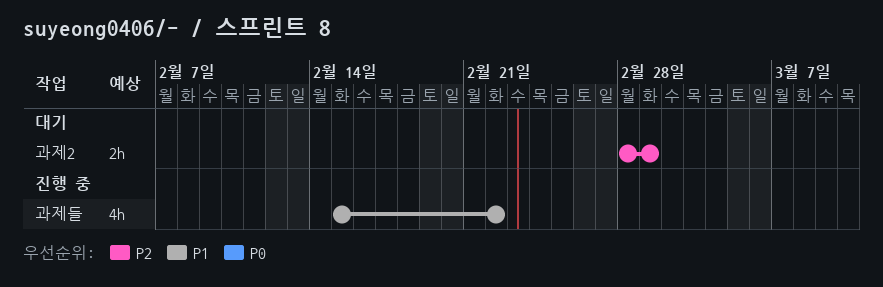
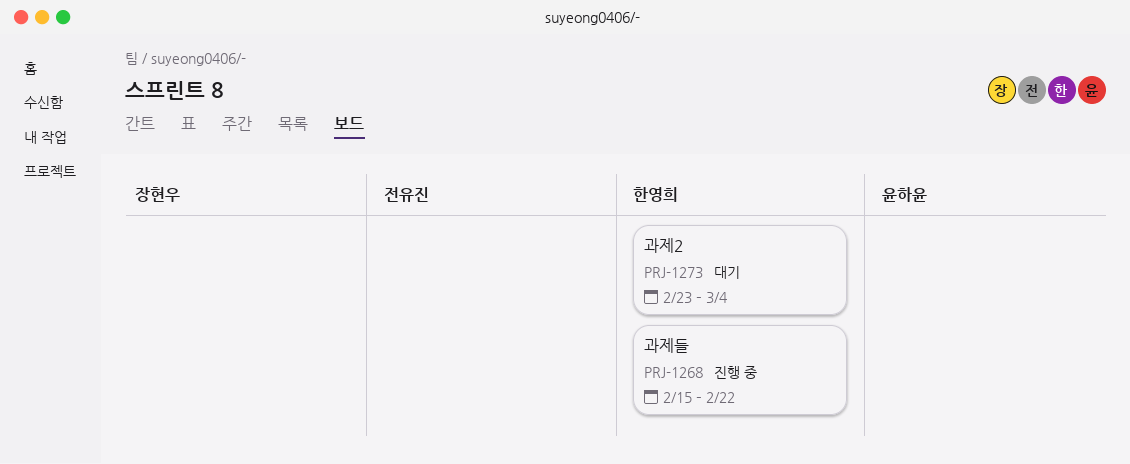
과제2, start: Feb 28 -> Feb 23
과제2, due: Mar 1 -> Mar 4

